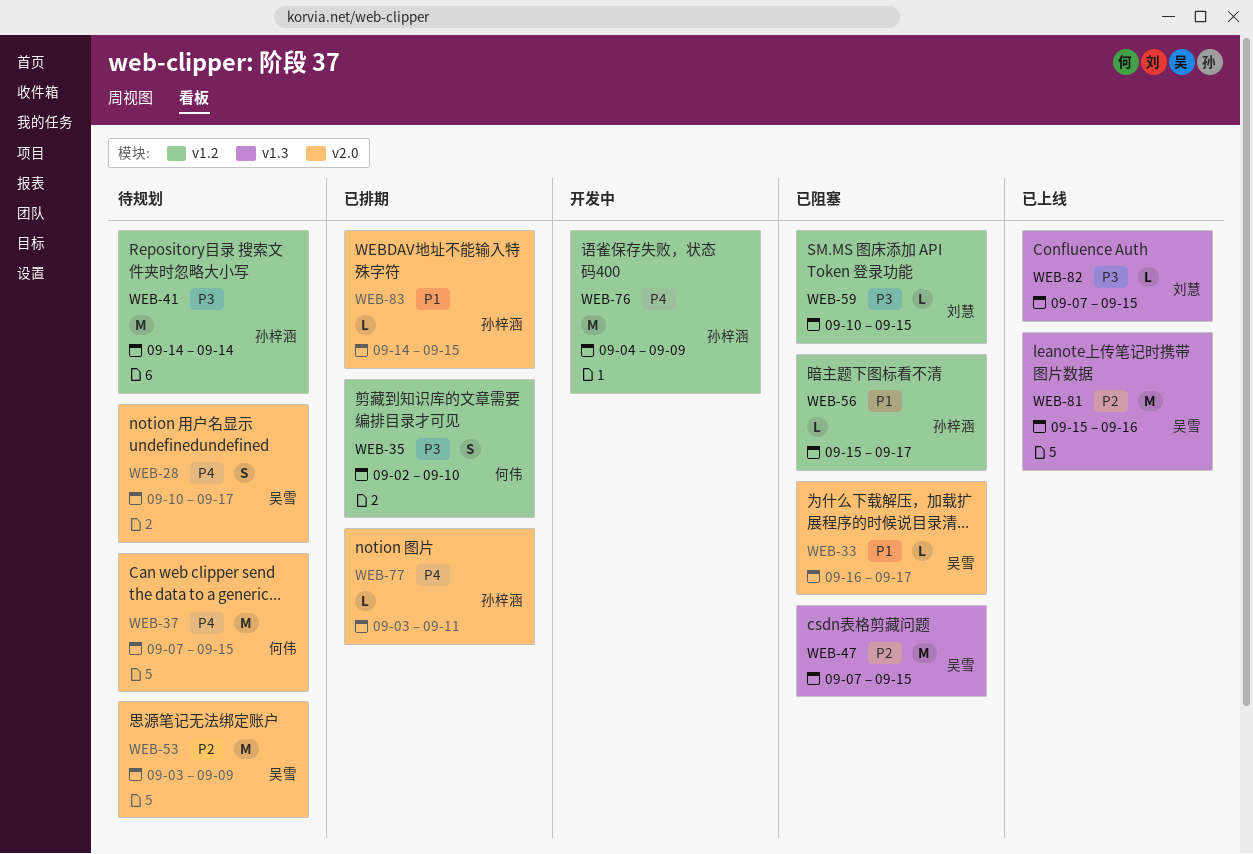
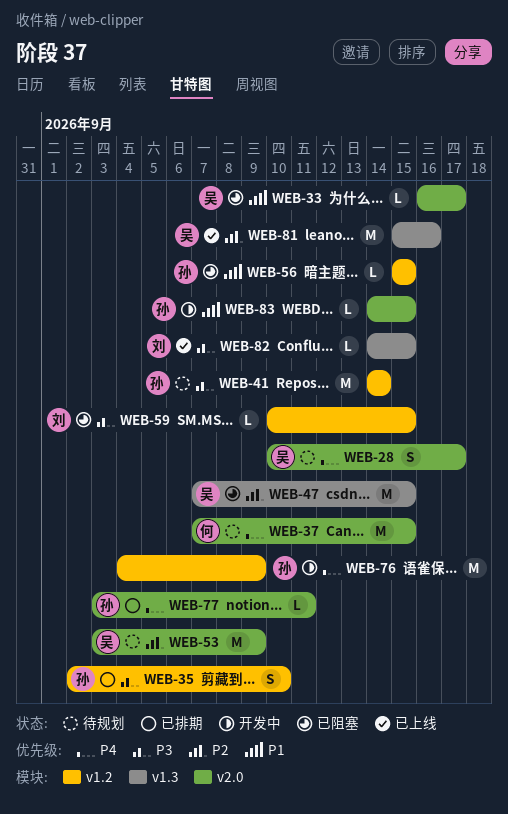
WEB-35, owner: 何伟 -> 孙梓涵
WEB-56, due: Sep 17 -> Sep 15
WEB-82, start: Sep 7 -> Sep 14
WEB-83, status: 已排期 -> 开发中

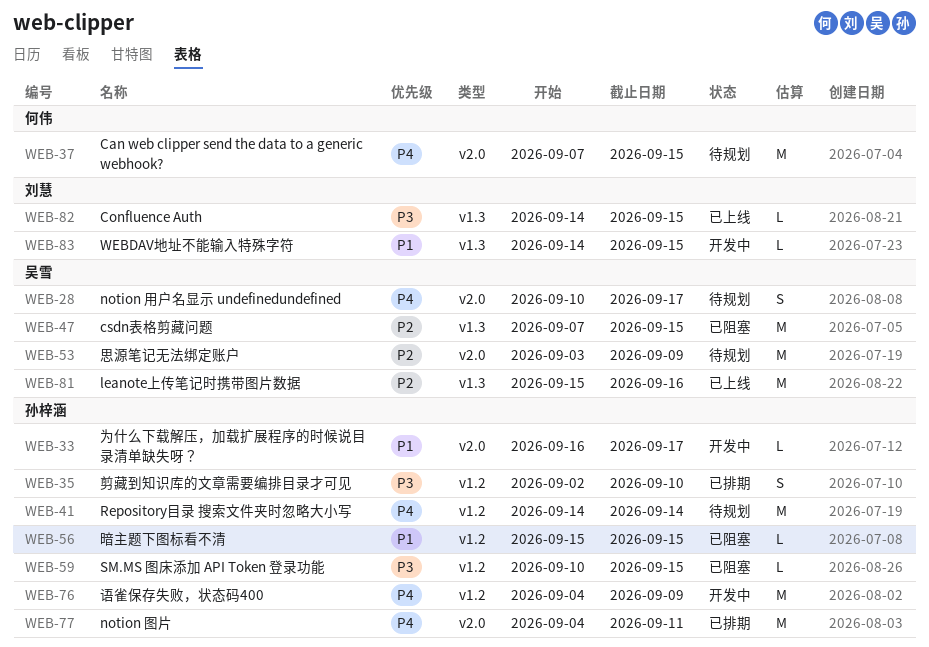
WEB-33, status: 已阻塞 -> 开发中
WEB-33, owner: 吴雪 -> 孙梓涵
WEB-41, priority: P3 -> P4
WEB-59, owner: 刘慧 -> 孙梓涵
WEB-77, estimate: L -> M
WEB-77, start: Sep 3 -> Sep 4
WEB-83, owner: 孙梓涵 -> 刘慧
WEB-83, label: v2.0 -> v1.3

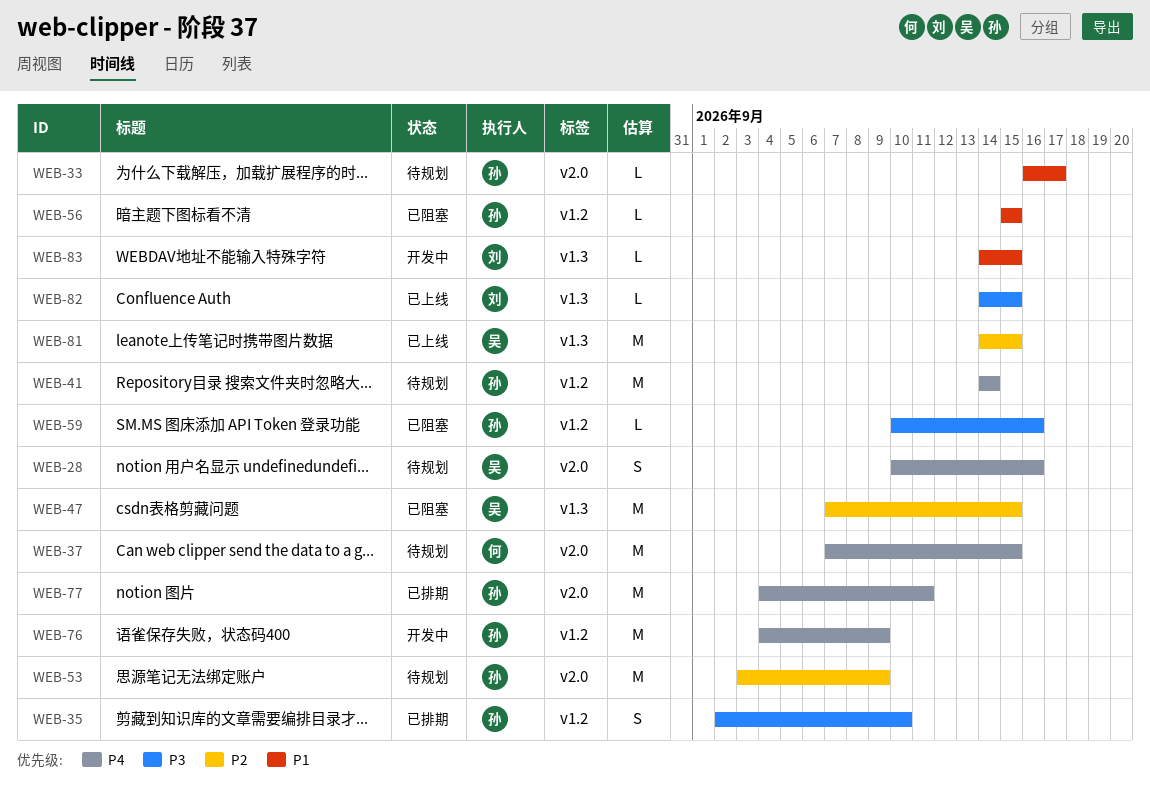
WEB-28, due: Sep 17 -> Sep 16
WEB-33, status: 开发中 -> 待规划
WEB-53, owner: 吴雪 -> 孙梓涵
WEB-59, due: Sep 15 -> Sep 16
WEB-81, start: Sep 15 -> Sep 14
WEB-81, due: Sep 16 -> Sep 15

